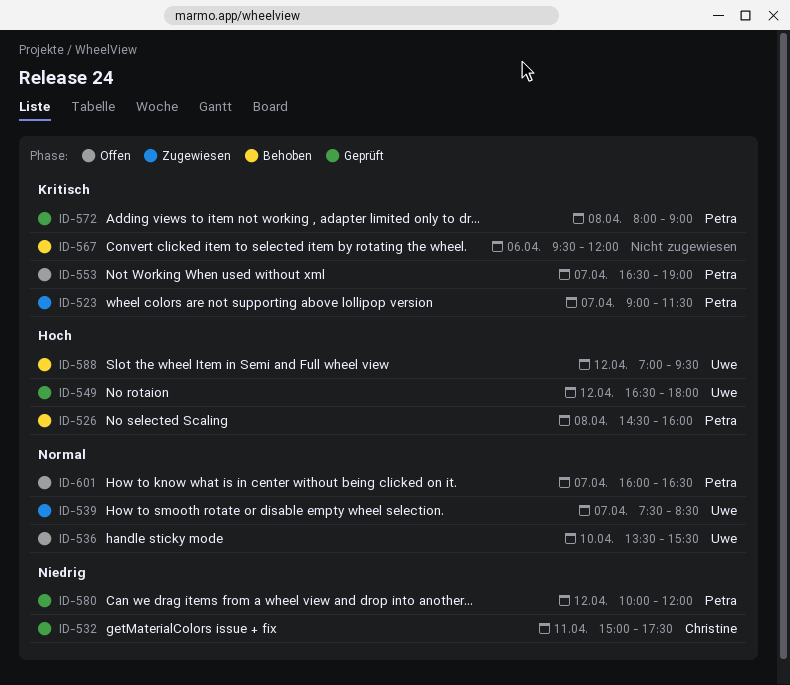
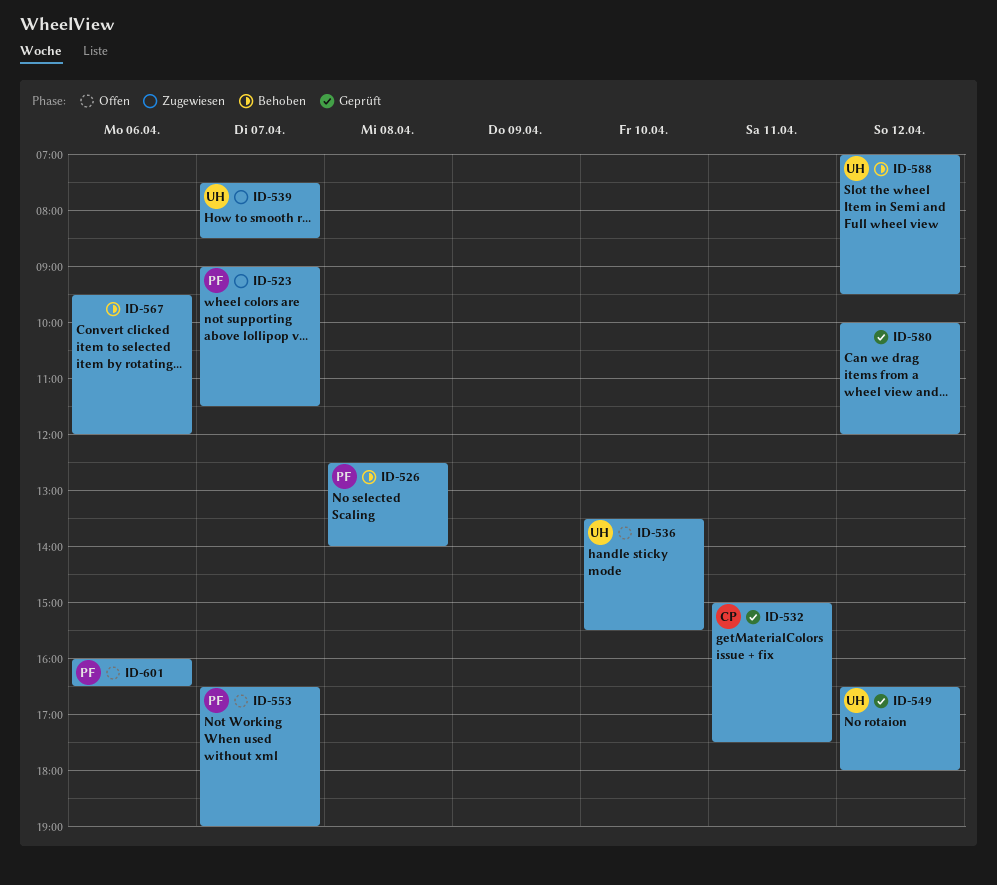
ID-526, begins: 14:30 -> 12:30
ID-526, ends: 16:00 -> 14:00
ID-572: present -> none
ID-580, owner: Petra -> none
ID-601, day: Apr 7 -> Apr 6

